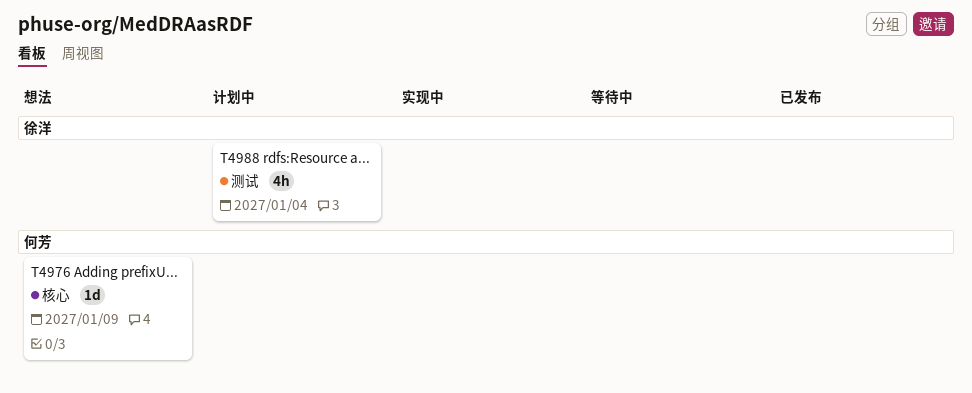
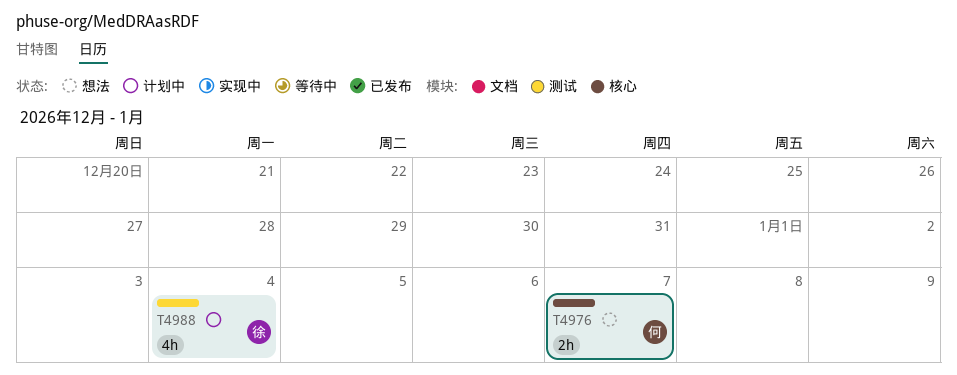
T4976, estimate: 1d -> 2h
T4976, due: Jan 9 -> Jan 7

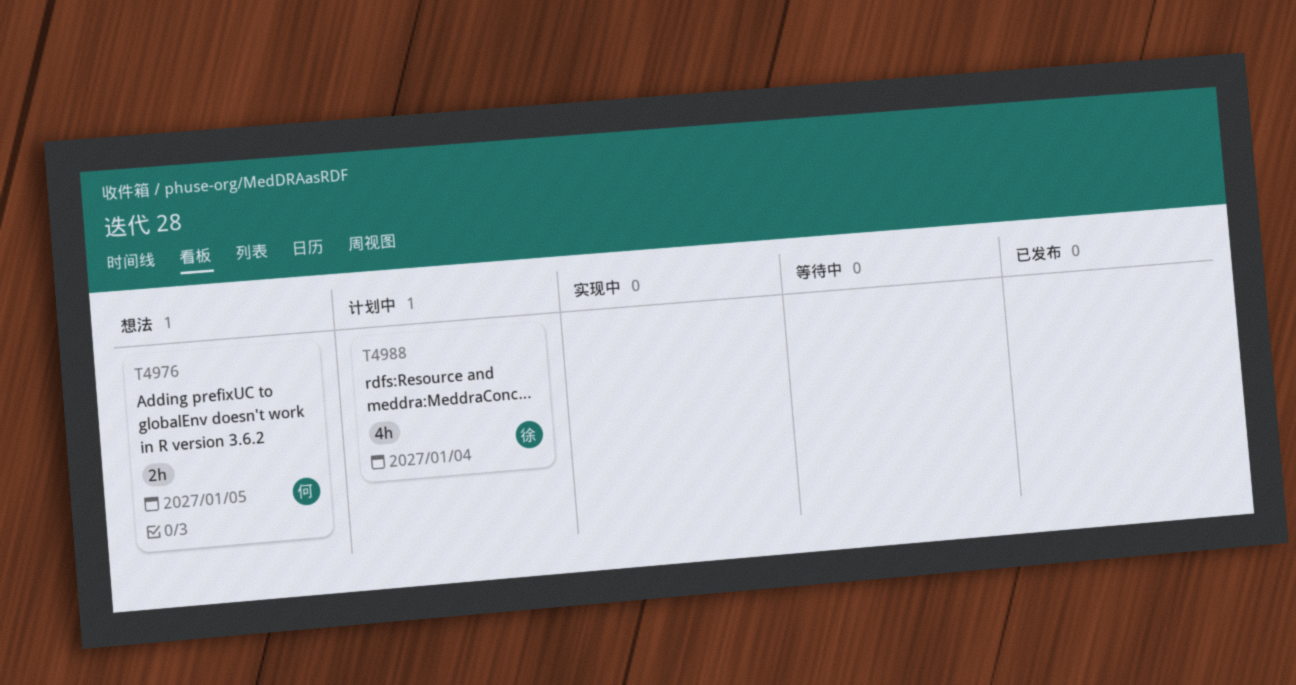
T4976, due: Jan 7 -> Jan 5

